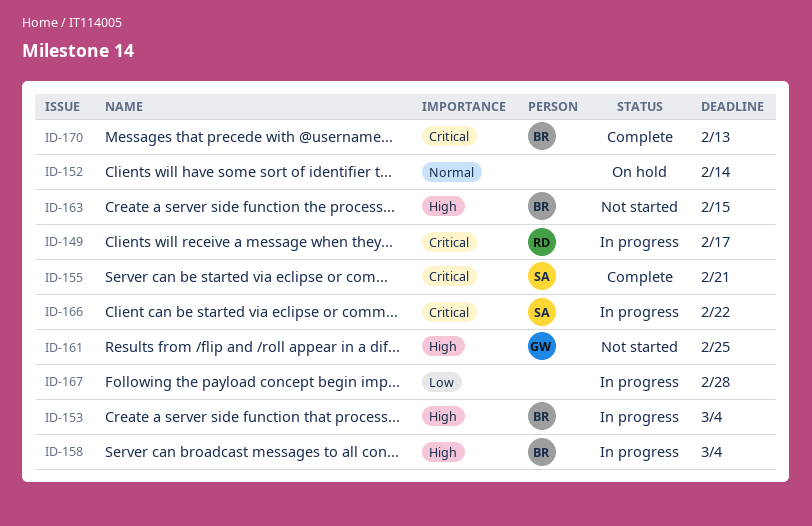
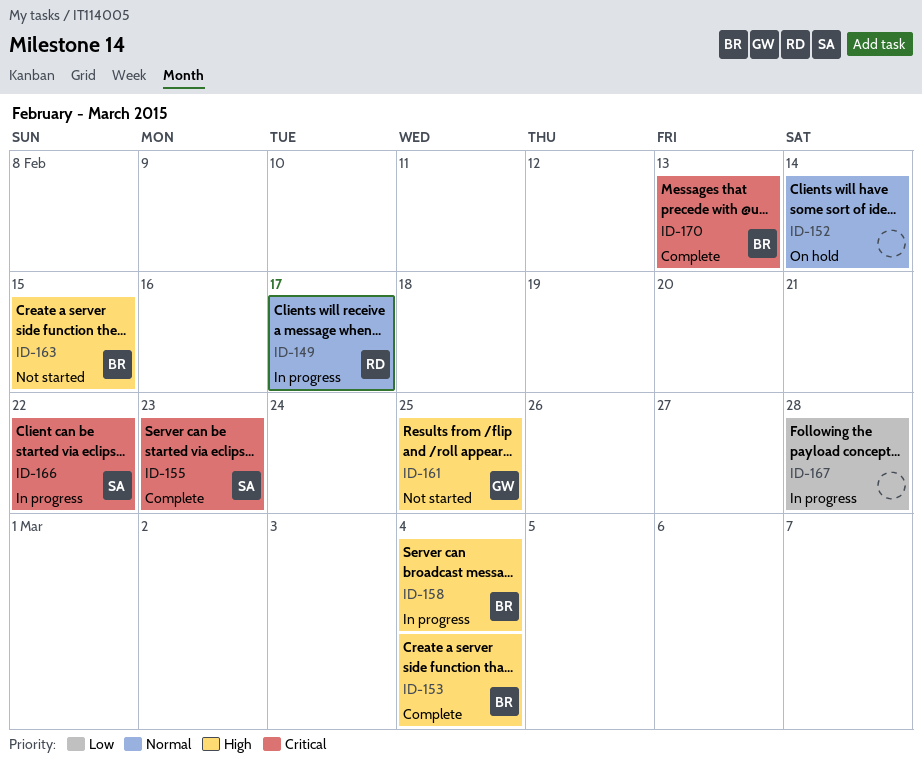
ID-149, priority: Critical -> Normal
ID-153, status: In progress -> Complete
ID-155, due: Feb 21 -> Feb 23

